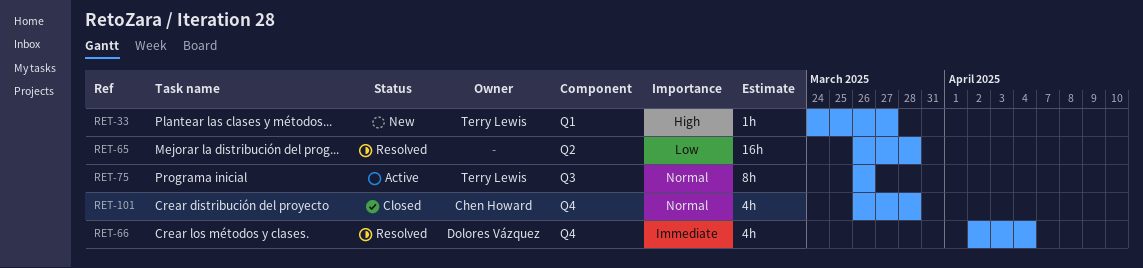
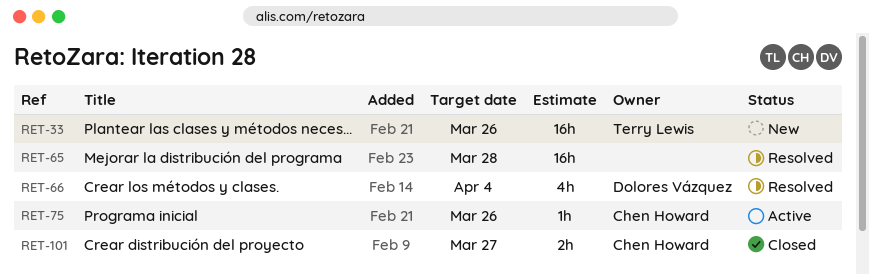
RET-33, estimate: 1h -> 16h
RET-33, due: Mar 27 -> Mar 26
RET-75, owner: Terry Lewis -> Chen Howard
RET-75, estimate: 8h -> 1h
RET-101, estimate: 4h -> 2h
RET-101, due: Mar 28 -> Mar 27

